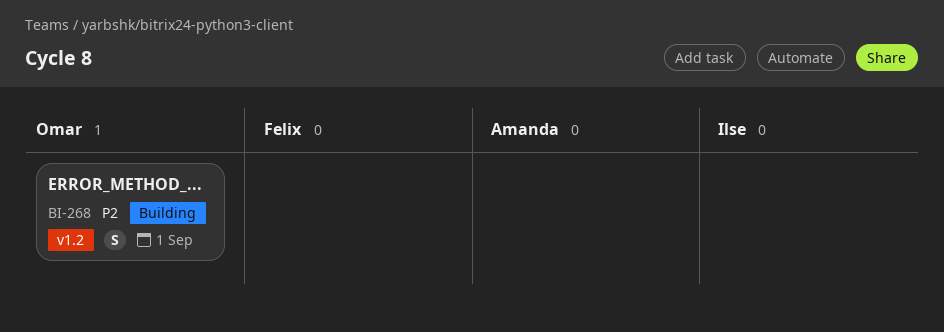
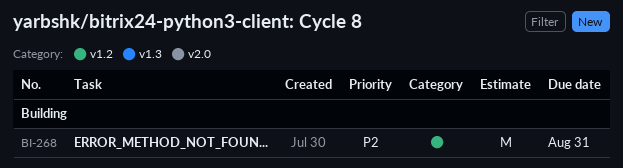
BI-268, estimate: S -> M
BI-268, due: Sep 1 -> Aug 31

